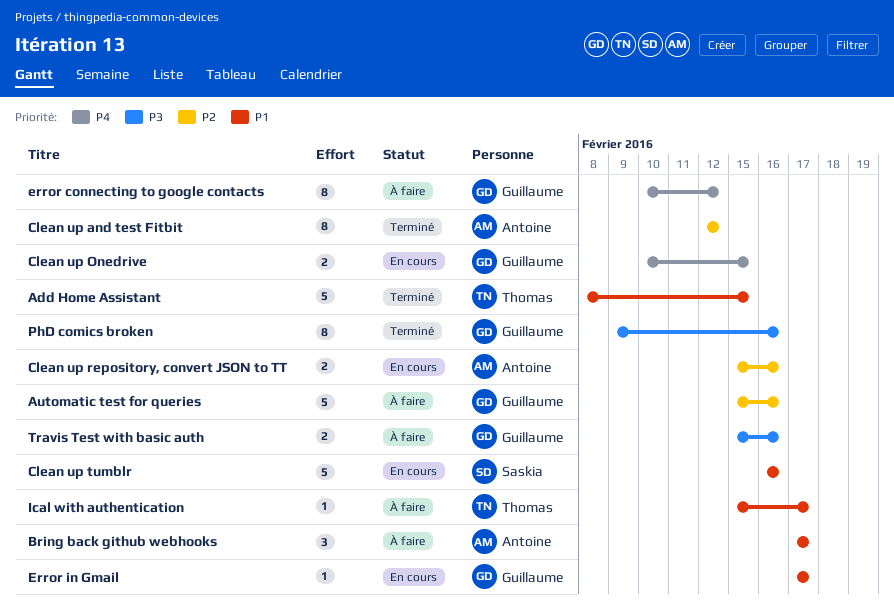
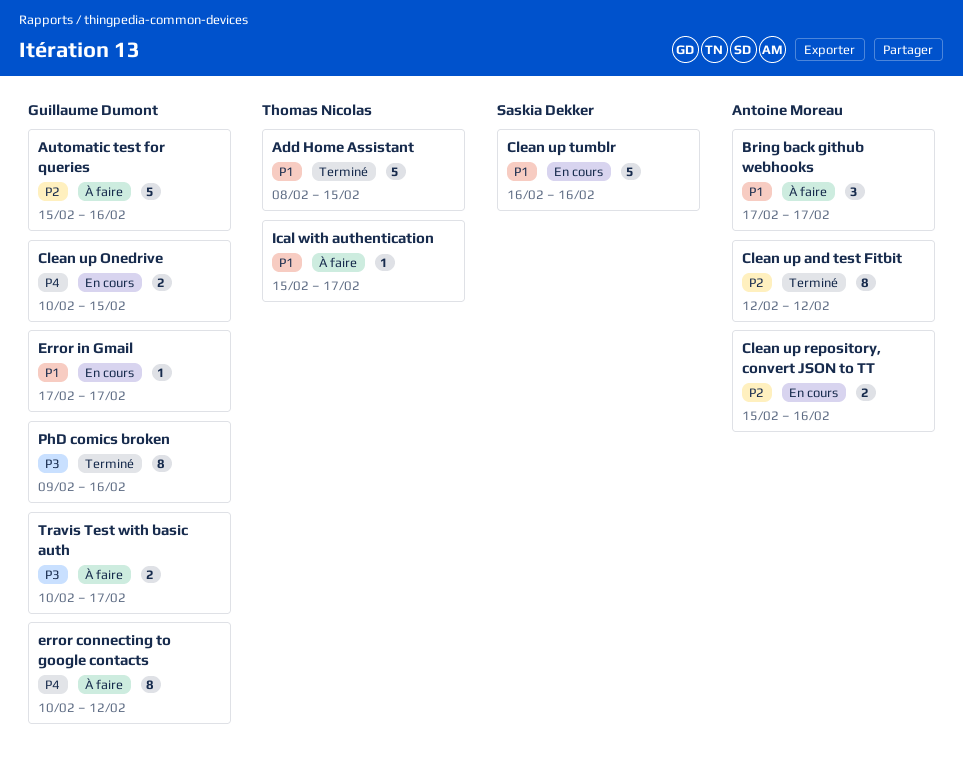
Travis Test with basic auth, start: Feb 15 -> Feb 10
Travis Test with basic auth, due: Feb 16 -> Feb 17

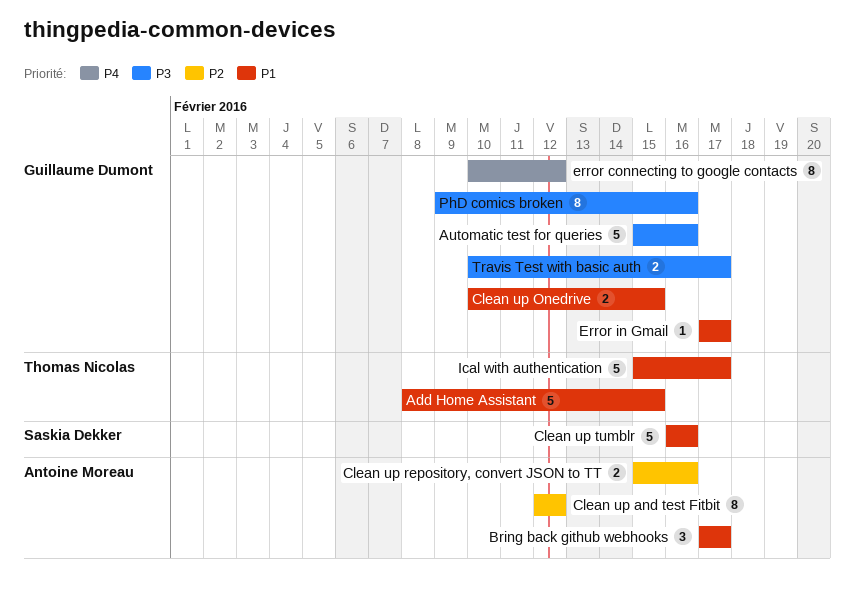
Automatic test for queries, priority: P2 -> P3
Clean up Onedrive, priority: P4 -> P1
Ical with authentication, estimate: 1 -> 5

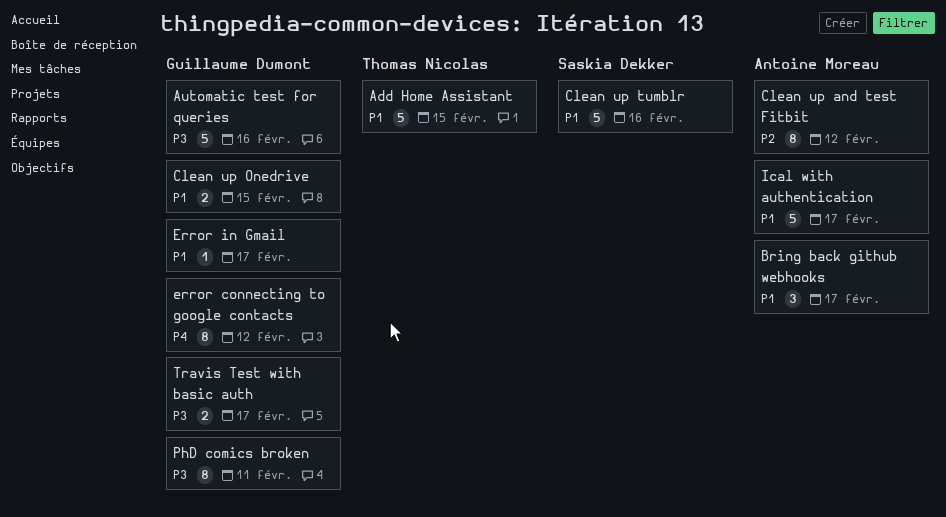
Clean up repository, convert JSON to TT: present -> none
Ical with authentication, owner: Thomas Nicolas -> Antoine Moreau
PhD comics broken, due: Feb 16 -> Feb 11

